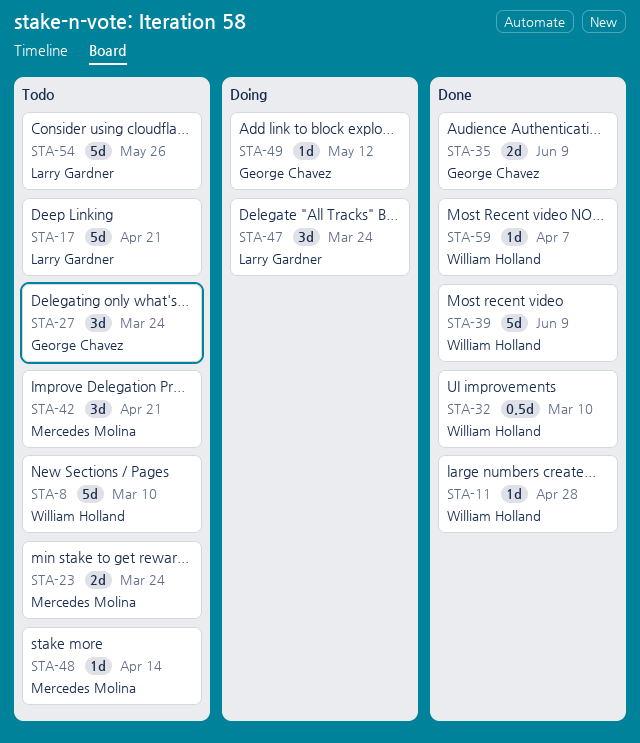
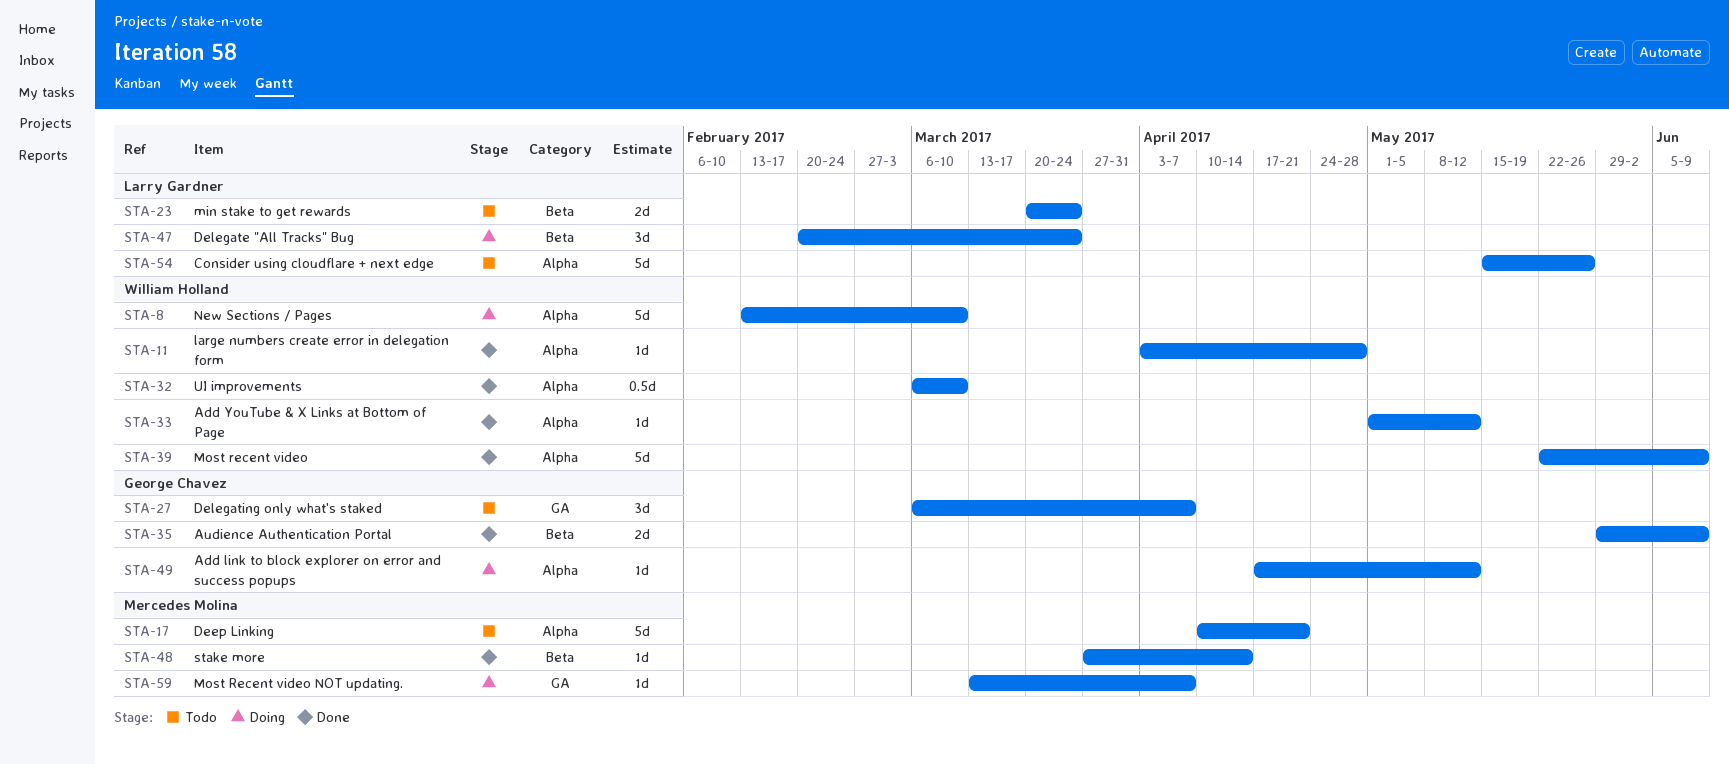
STA-8, status: Todo -> Doing
STA-17, owner: Larry Gardner -> Mercedes Molina
STA-23, owner: Mercedes Molina -> Larry Gardner
STA-27, due: Mar 24 -> Apr 7
STA-33: none -> present
STA-42: present -> none
STA-48, status: Todo -> Done
STA-59, status: Done -> Doing
STA-59, owner: William Holland -> Mercedes Molina

